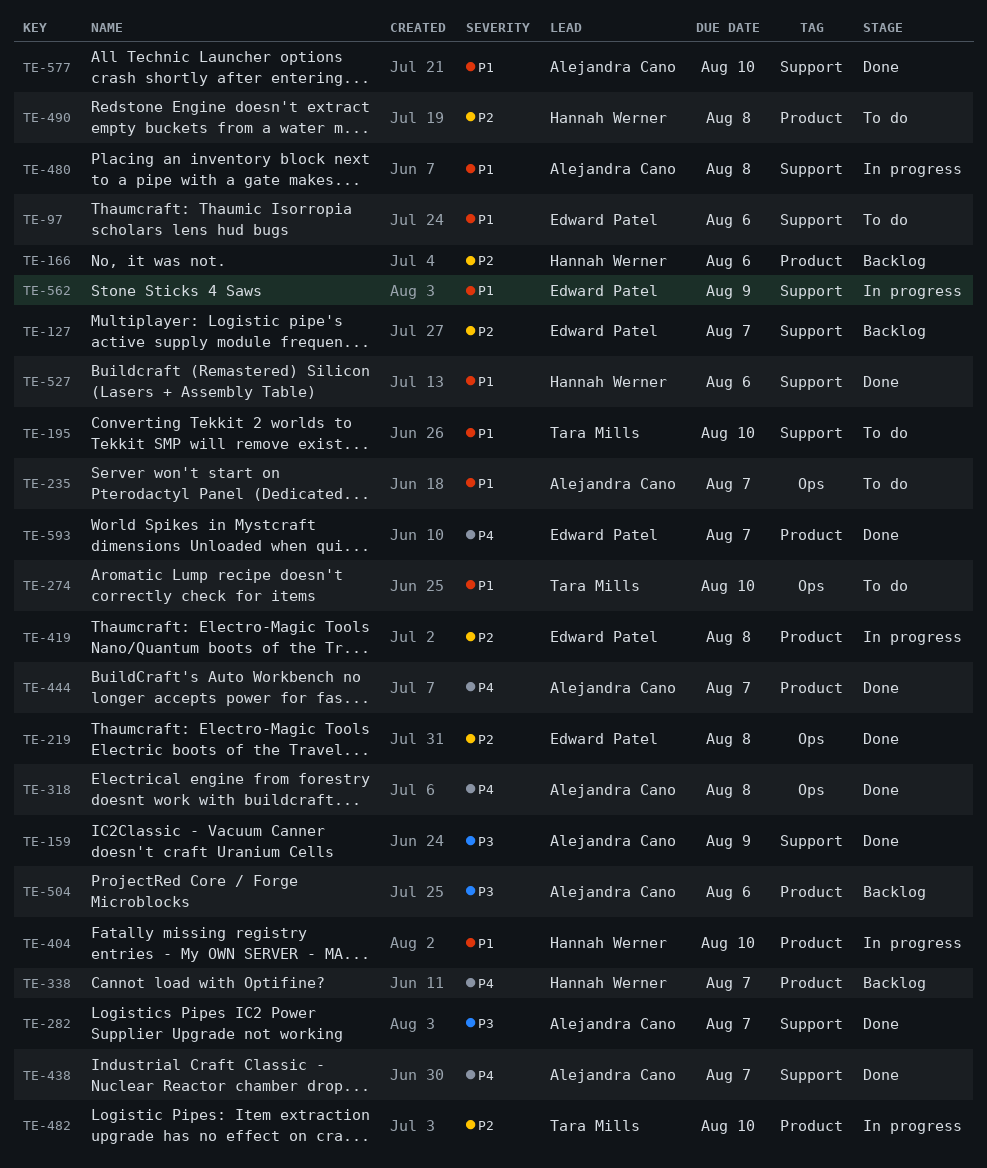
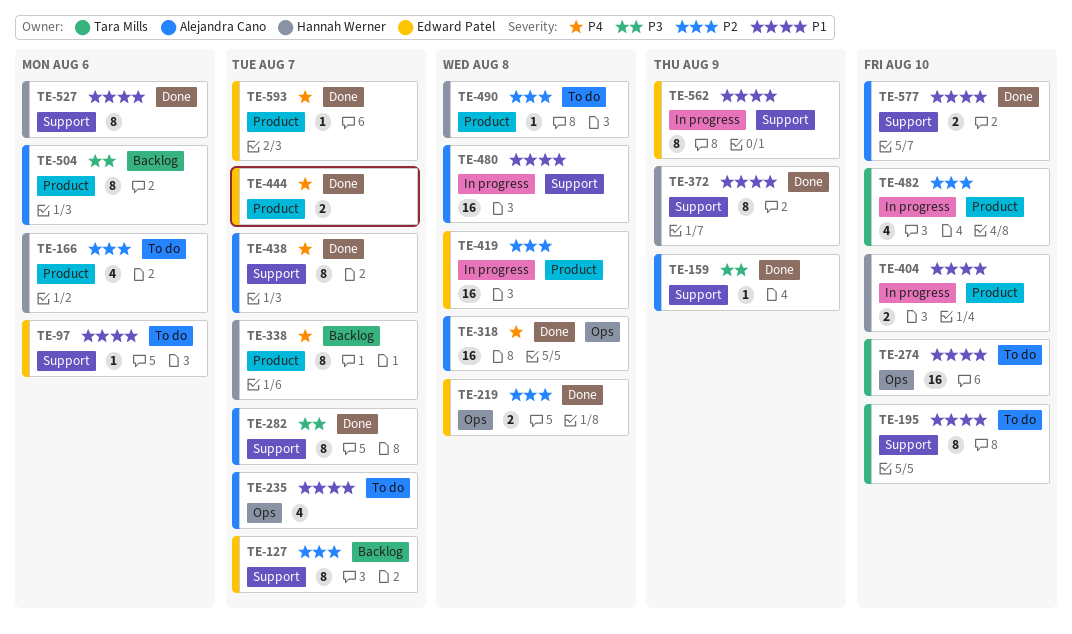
TE-166, status: Backlog -> To do
TE-372: none -> present
TE-444, owner: Alejandra Cano -> Edward Patel

